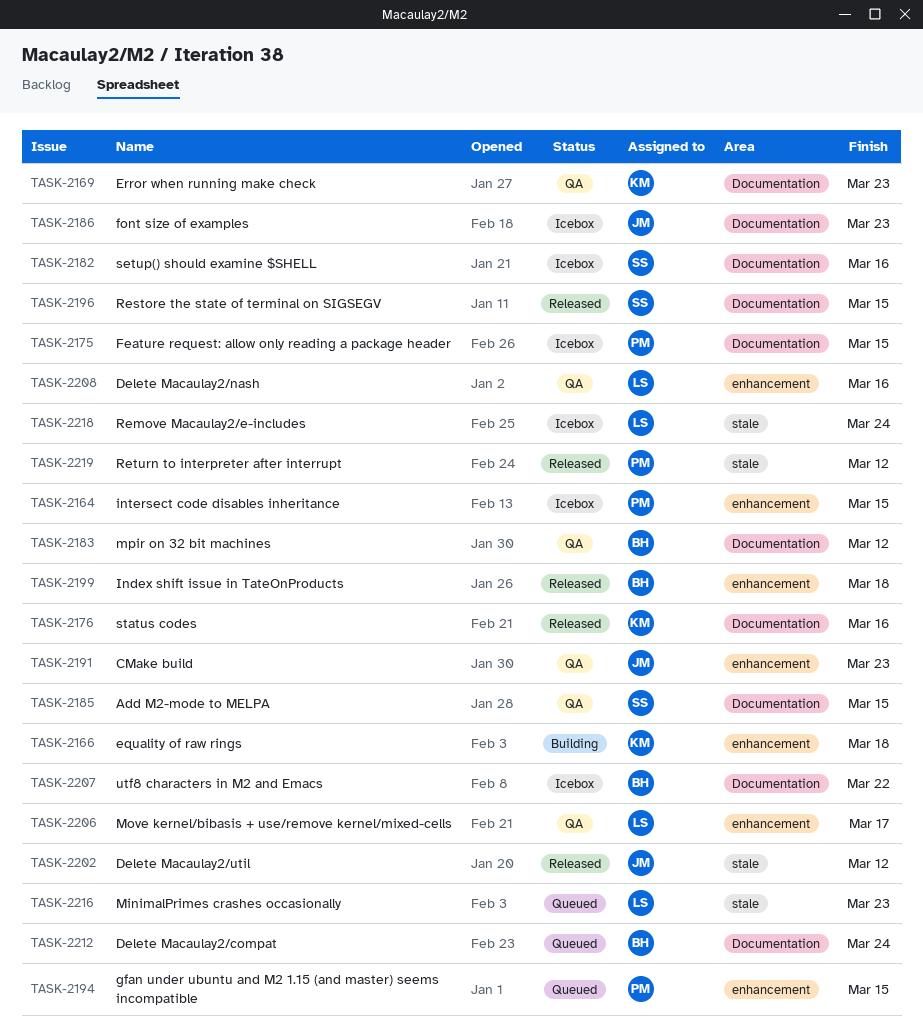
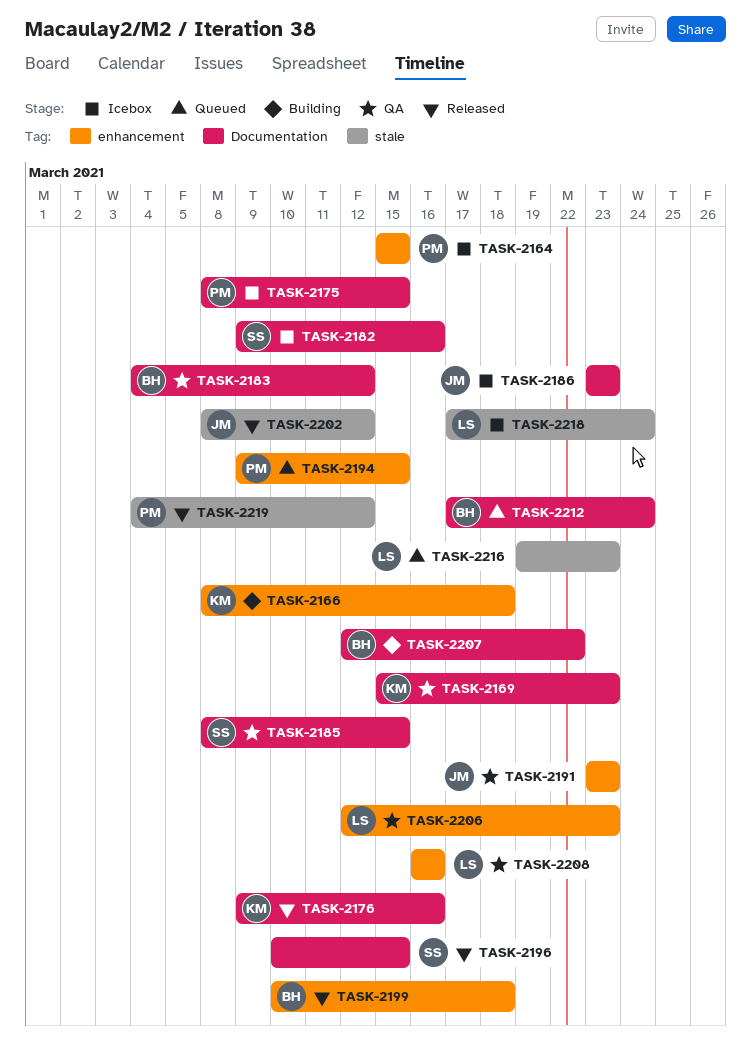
TASK-2206, due: Mar 17 -> Mar 23
TASK-2207, status: Icebox -> Building

